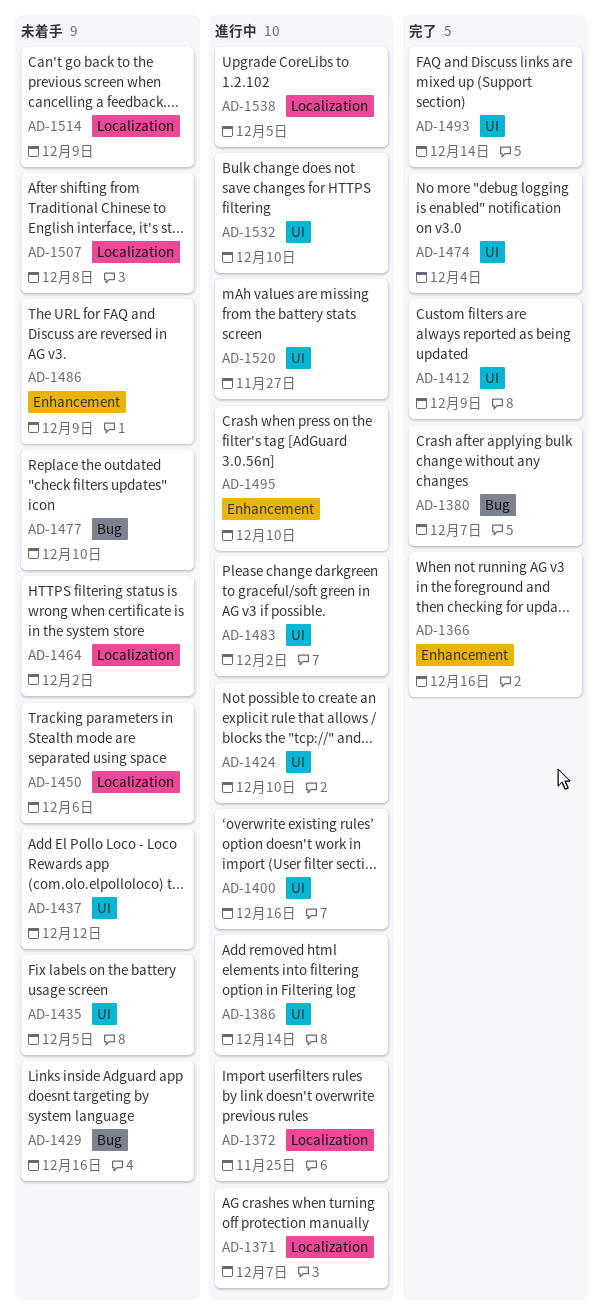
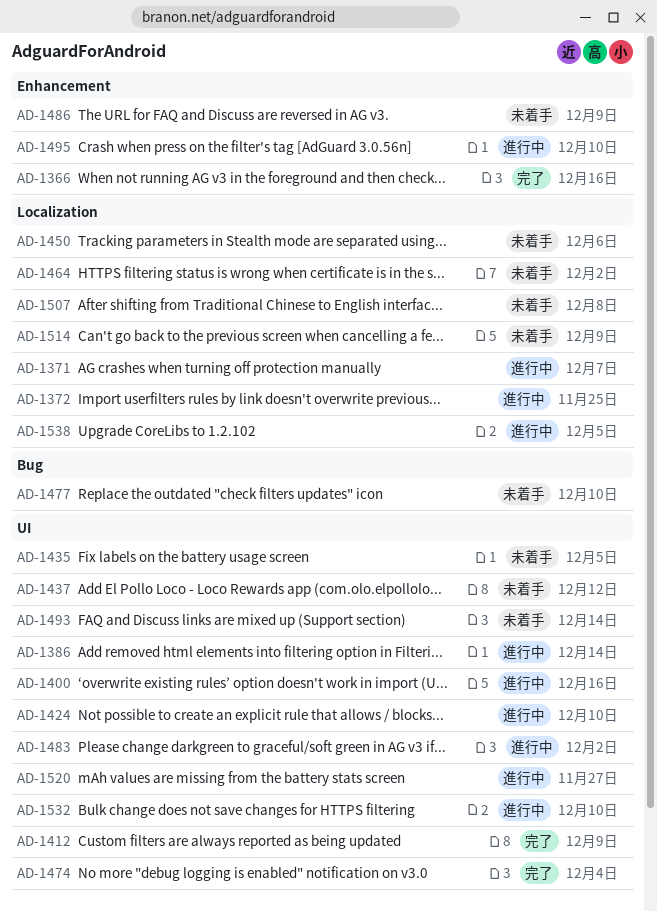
AD-1380: present -> none
AD-1429: present -> none
AD-1493, status: 完了 -> 未着手

